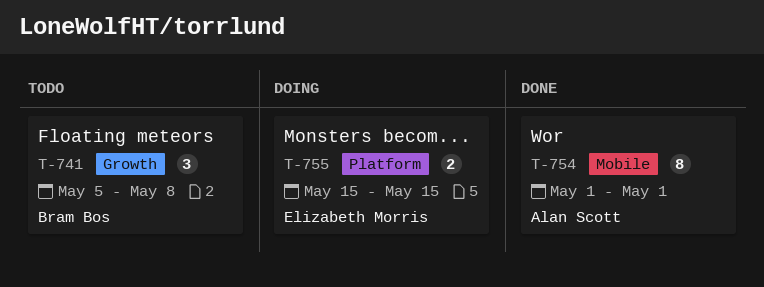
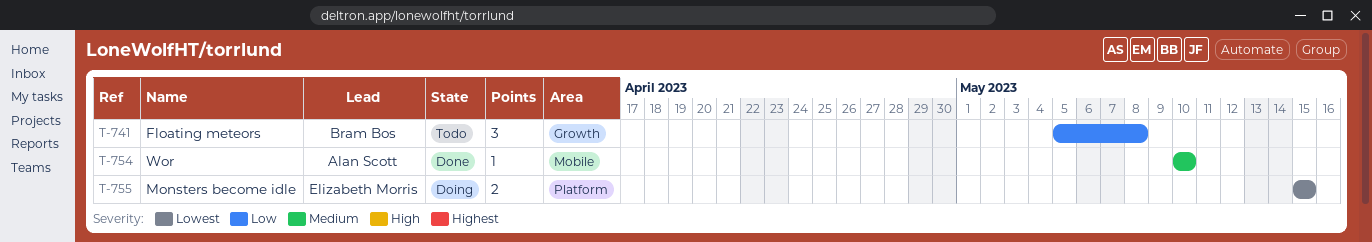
T-754, estimate: 8 -> 1
T-754, start: May 1 -> May 10
T-754, due: May 1 -> May 10

